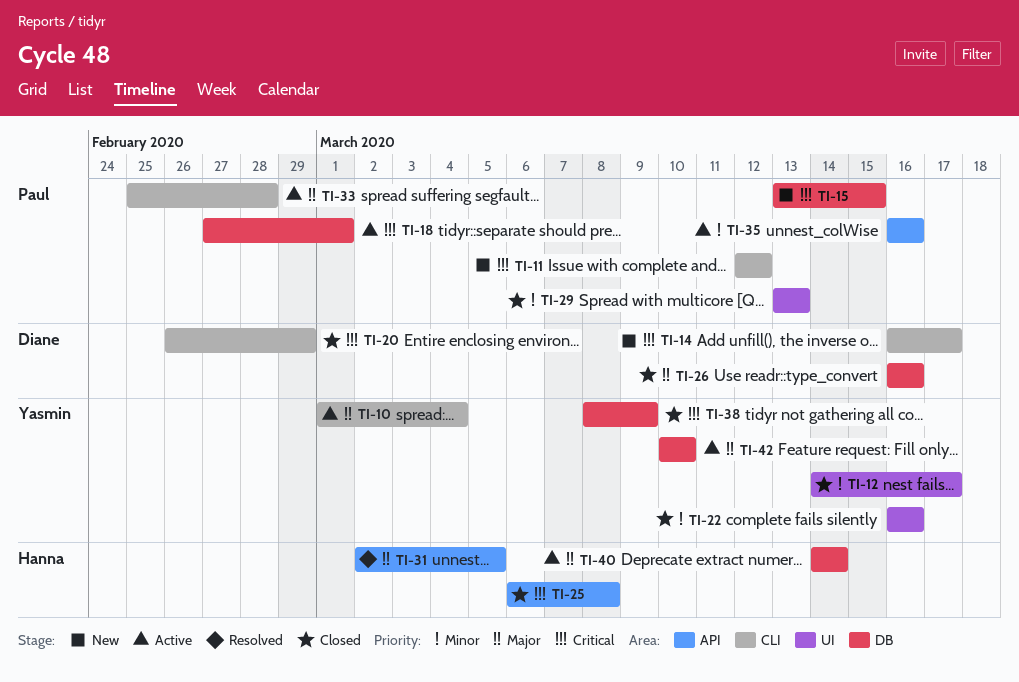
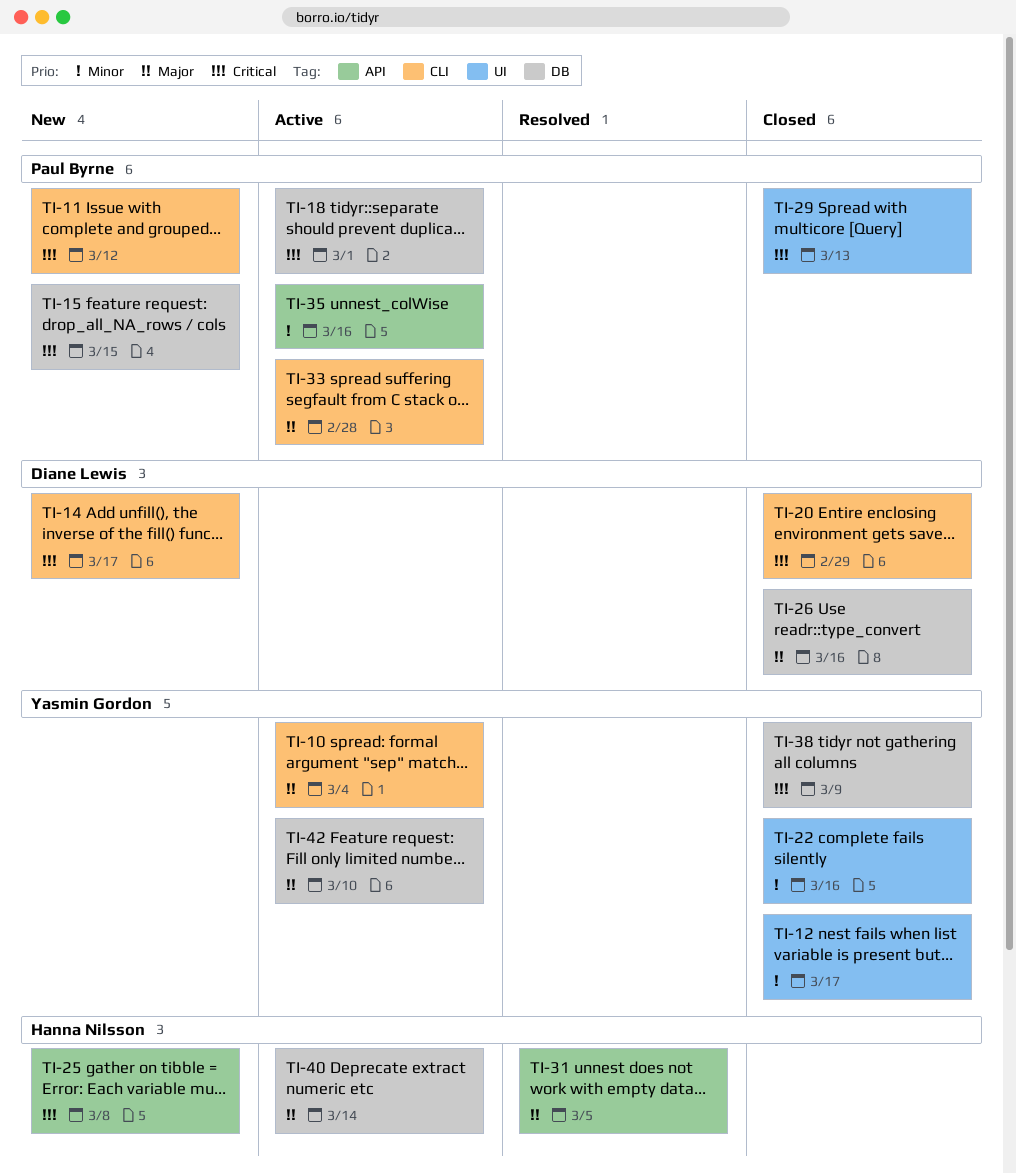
TI-25, status: Closed -> New
TI-29, priority: Minor -> Critical

